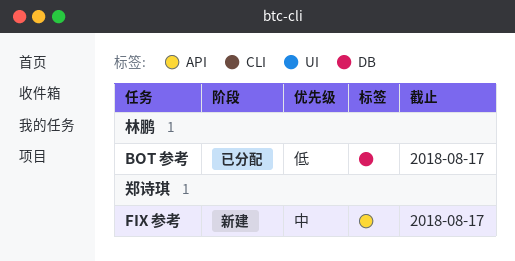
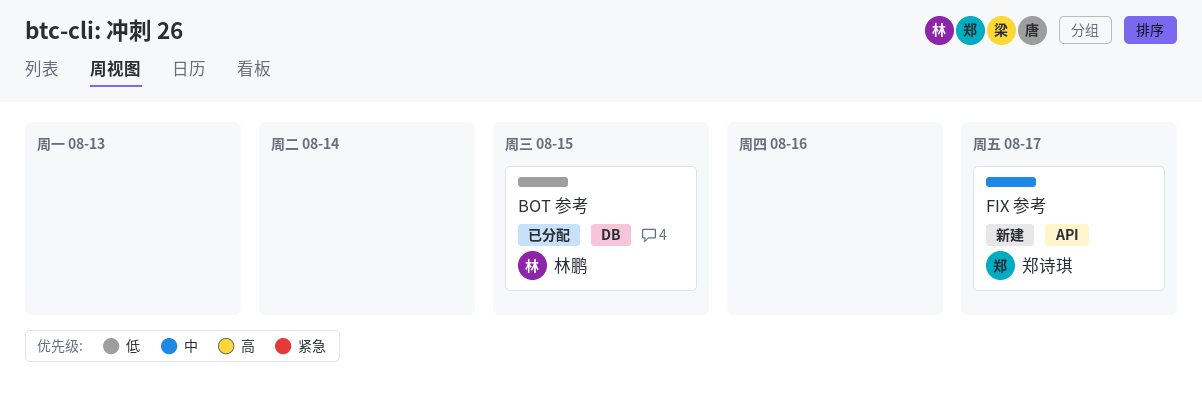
BOT 参考, due: Aug 17 -> Aug 15

